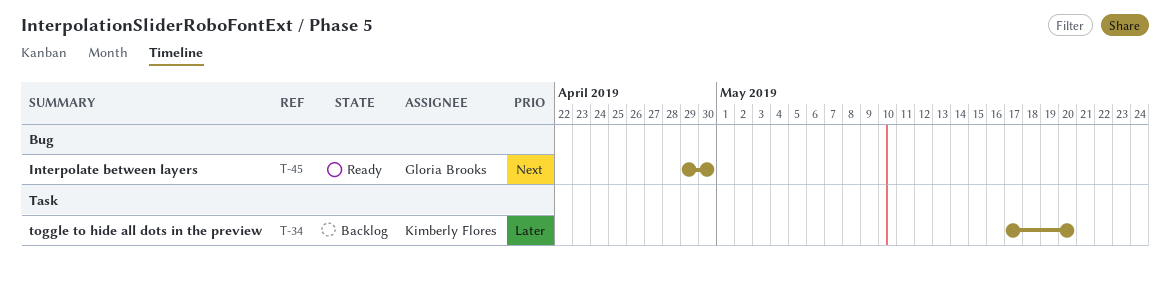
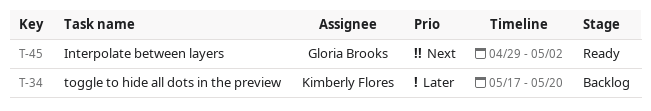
T-45, due: Apr 30 -> May 2

